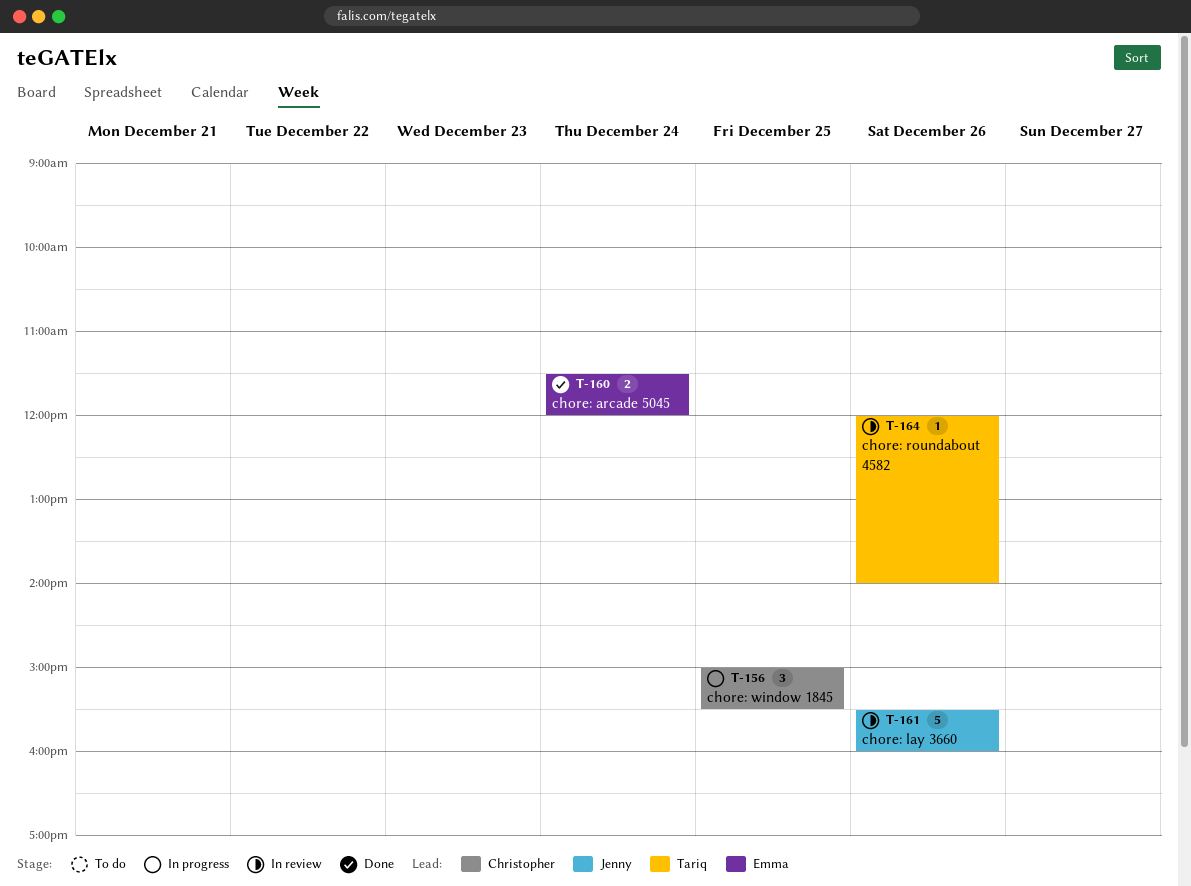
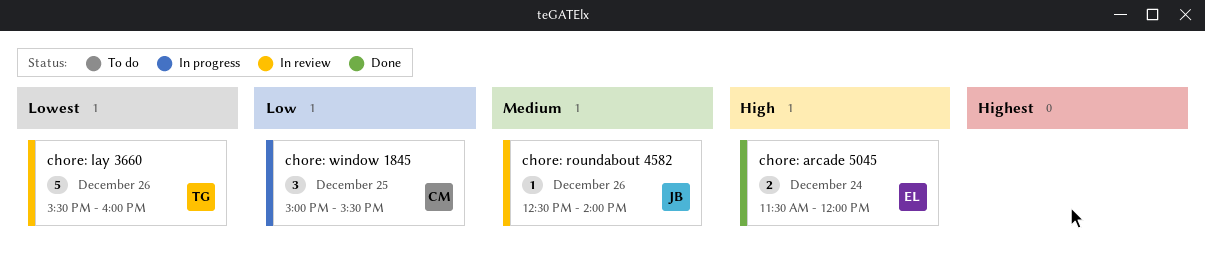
chore: lay 3660, owner: Jenny -> Tariq
chore: roundabout 4582, owner: Tariq -> Jenny
chore: roundabout 4582, begins: 12:00 -> 12:30

